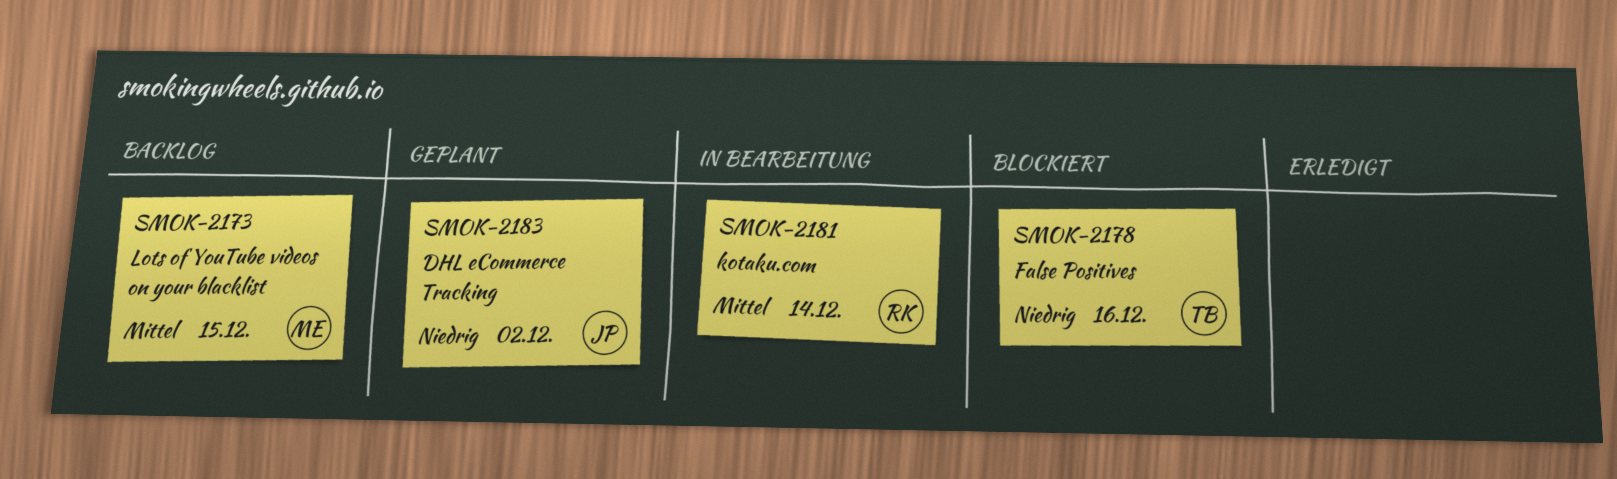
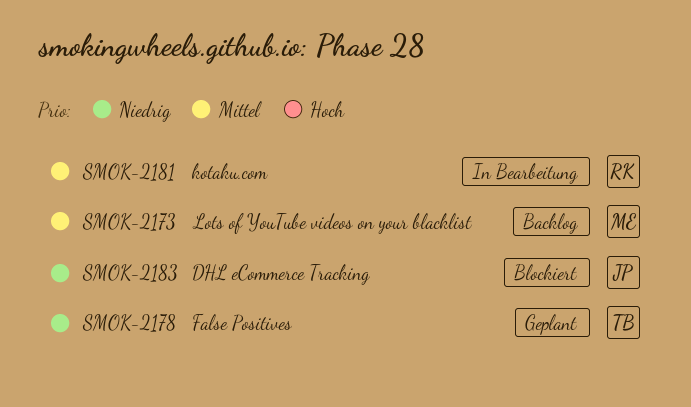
SMOK-2178, status: Blockiert -> Geplant
SMOK-2183, status: Geplant -> Blockiert

